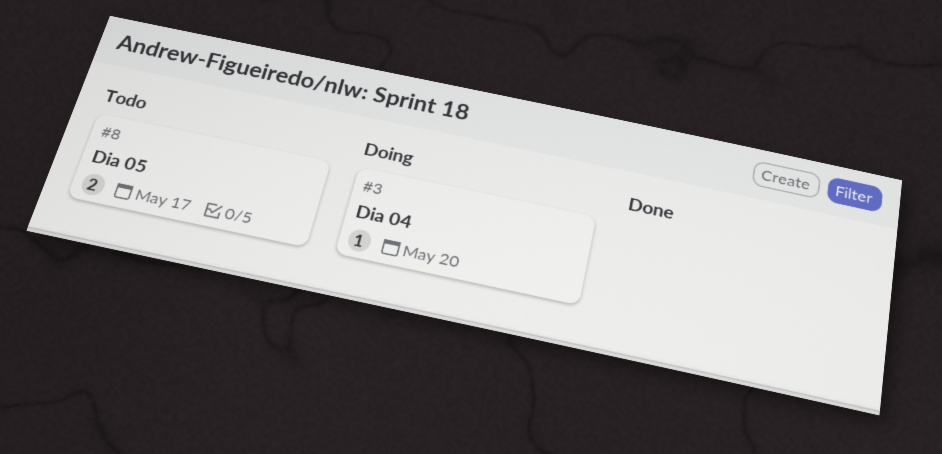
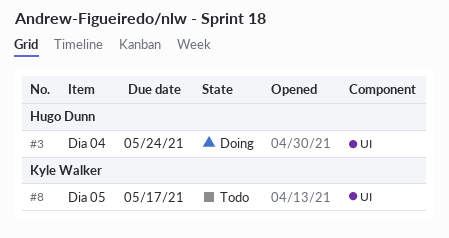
#3, due: May 20 -> May 24

